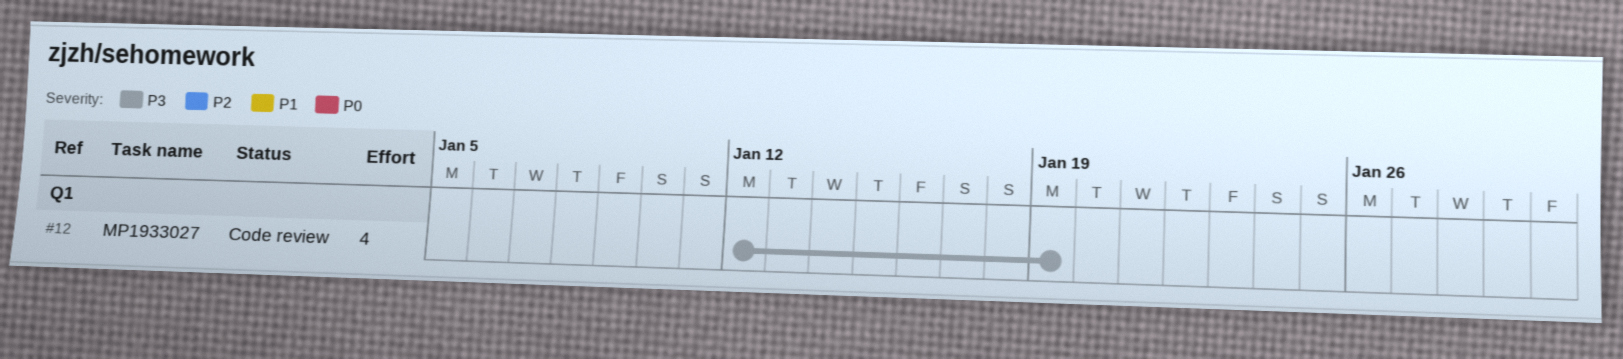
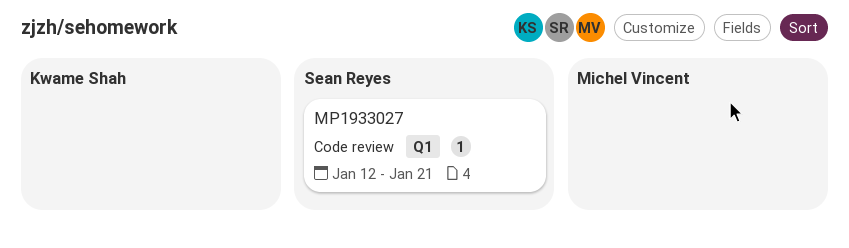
MP1933027, estimate: 4 -> 1
MP1933027, due: Jan 19 -> Jan 21

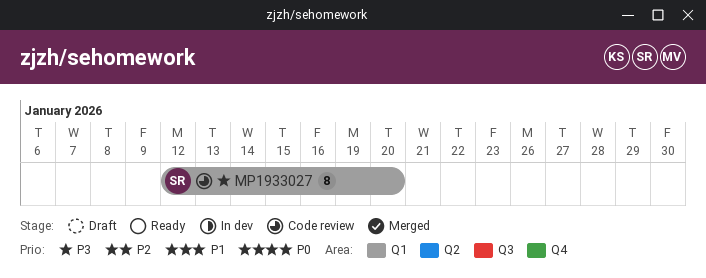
MP1933027, estimate: 1 -> 8
MP1933027, due: Jan 21 -> Jan 20

